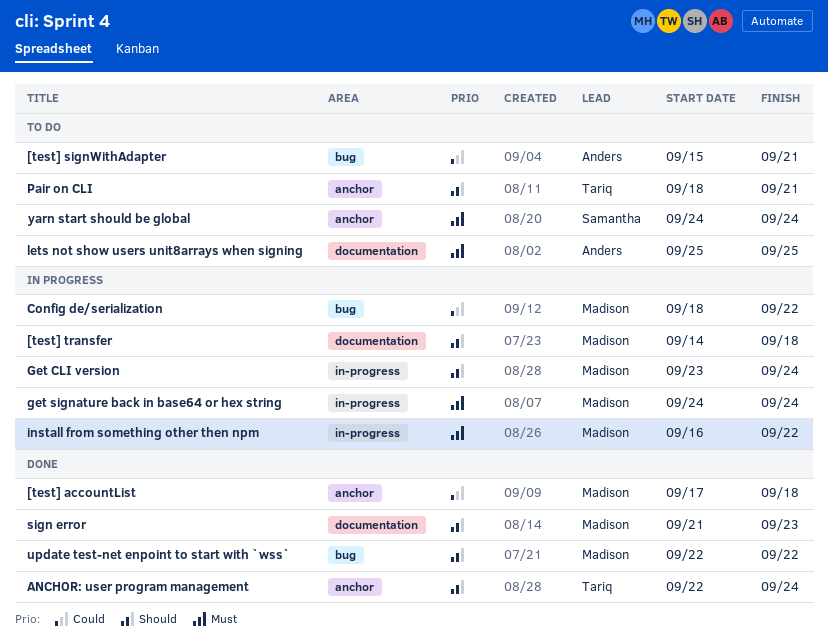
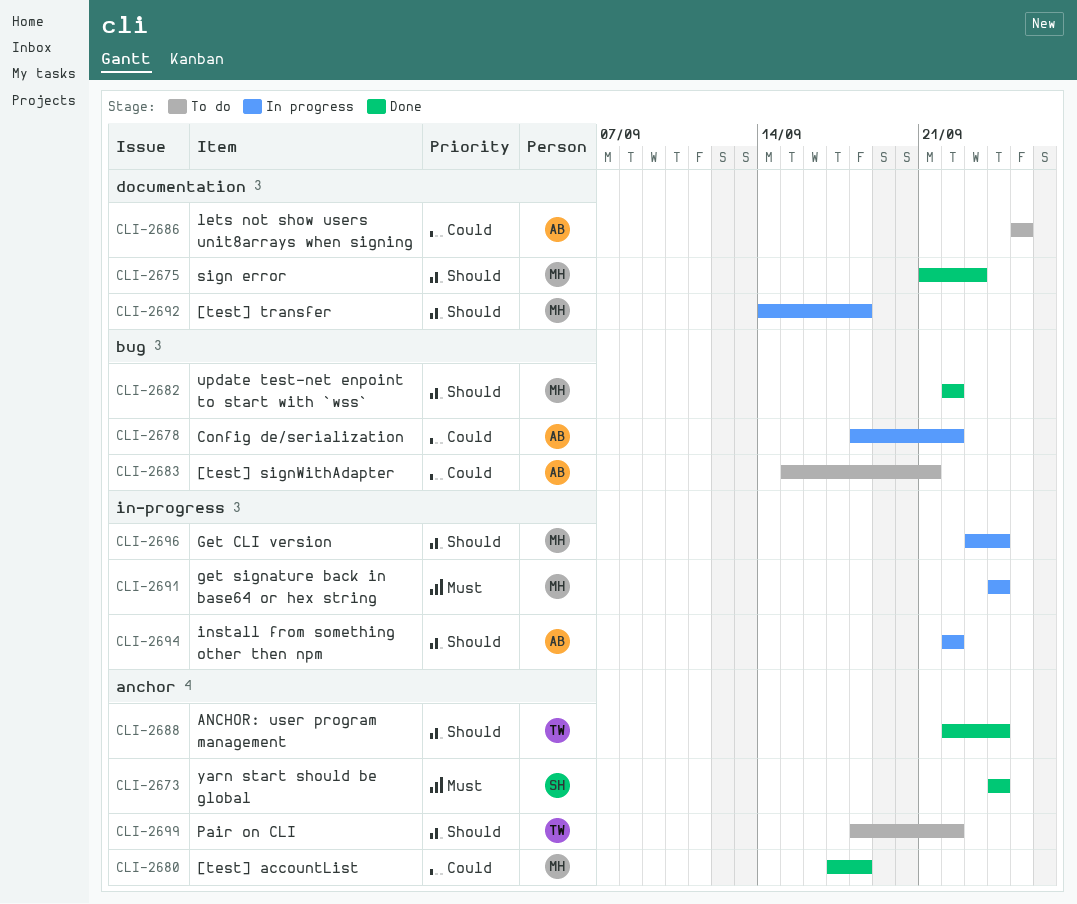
Config de/serialization, owner: Madison -> Anders
install from something other then npm, owner: Madison -> Anders
install from something other then npm, priority: Must -> Should
install from something other then npm, start: Sep 16 -> Sep 22
lets not show users unit8arrays when signing, priority: Must -> Could
Pair on CLI, due: Sep 21 -> Sep 22
yarn start should be global, status: To do -> Done

